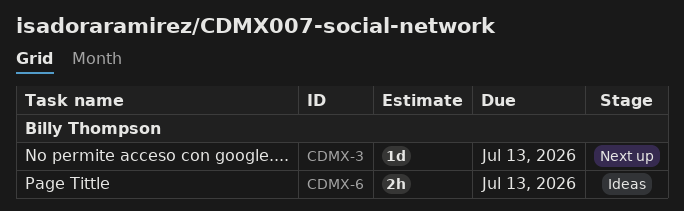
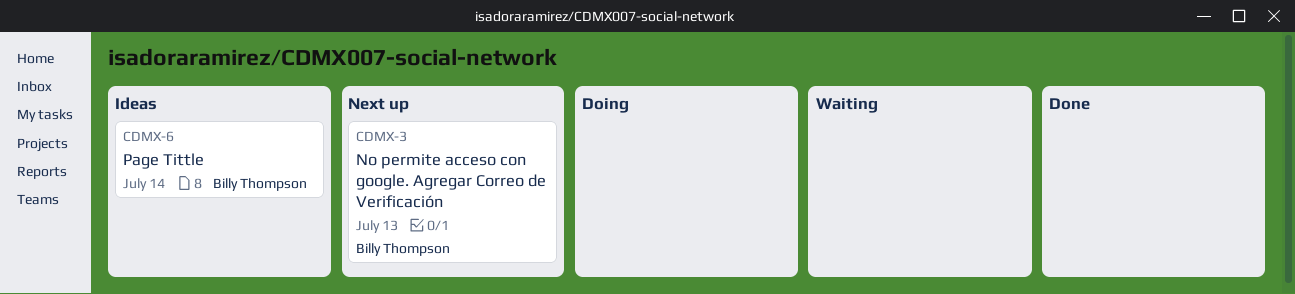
CDMX-6, due: Jul 13 -> Jul 14

